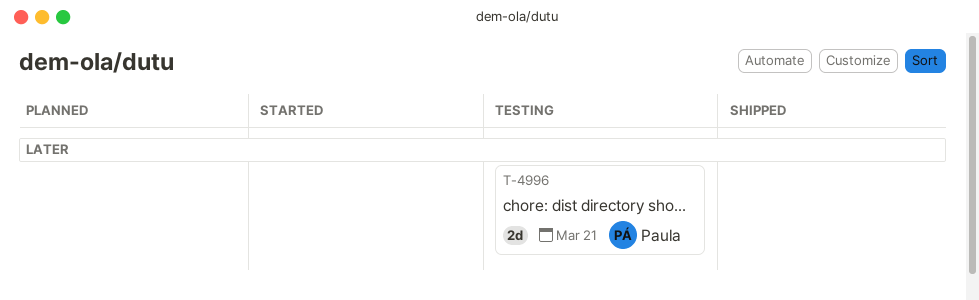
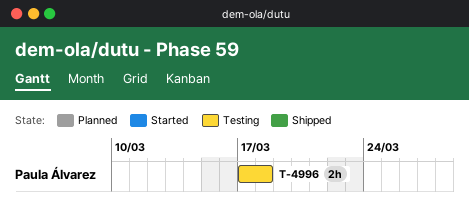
T-4996, estimate: 2d -> 2h
T-4996, due: Mar 21 -> Mar 18

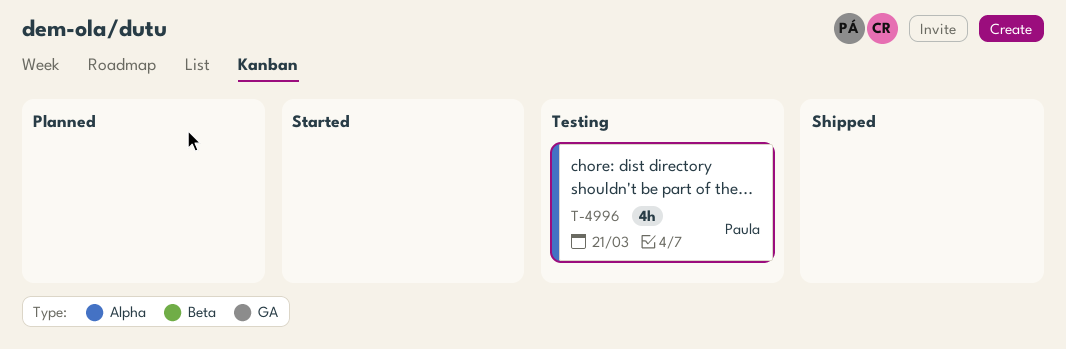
T-4996, estimate: 2h -> 4h
T-4996, due: Mar 18 -> Mar 21

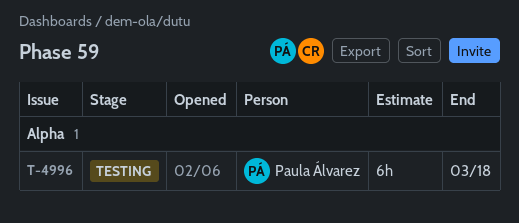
T-4996, estimate: 4h -> 6h
T-4996, due: Mar 21 -> Mar 18

